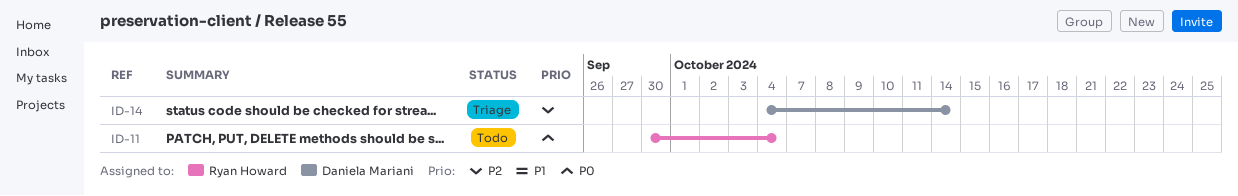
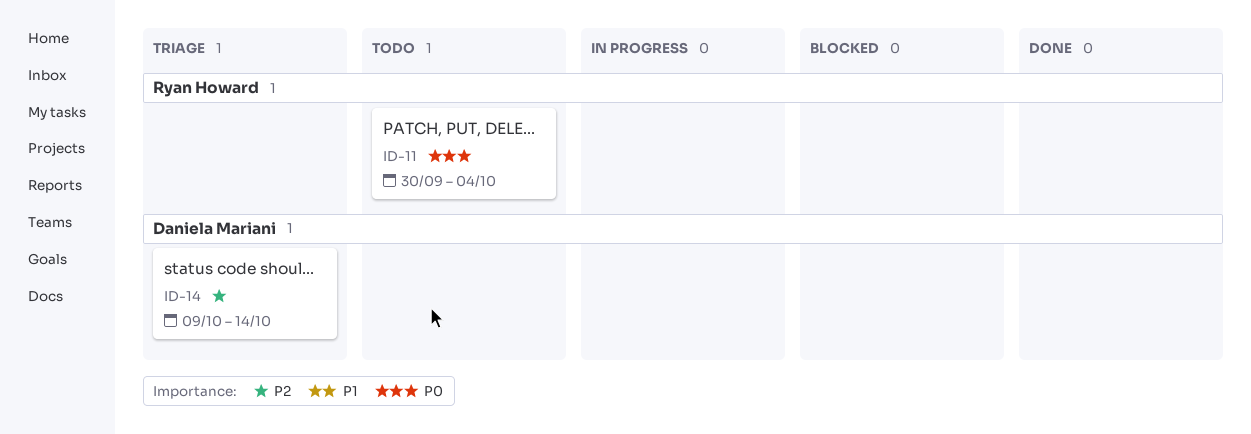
ID-14, start: Oct 4 -> Oct 9

